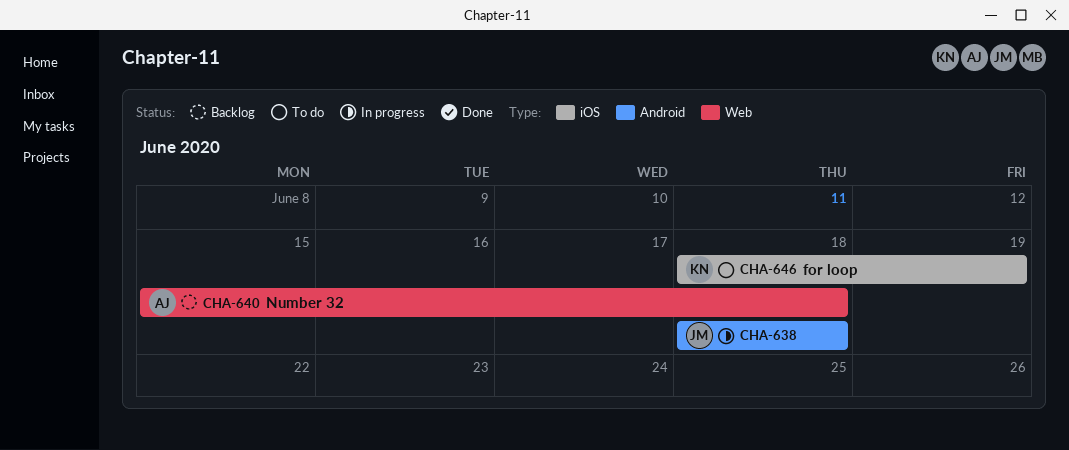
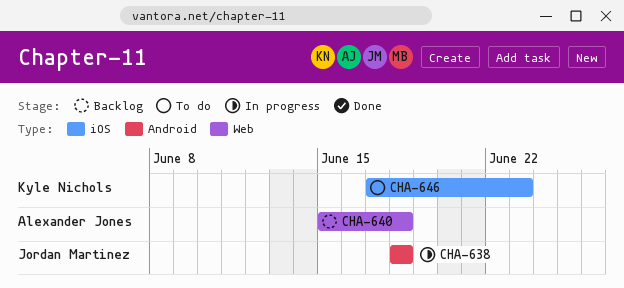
CHA-646, start: Jun 18 -> Jun 17
CHA-646, due: Jun 19 -> Jun 23

